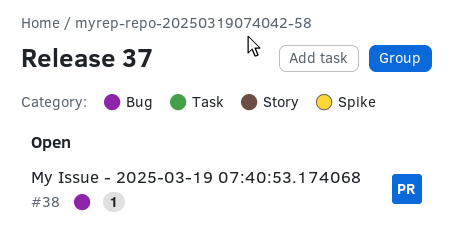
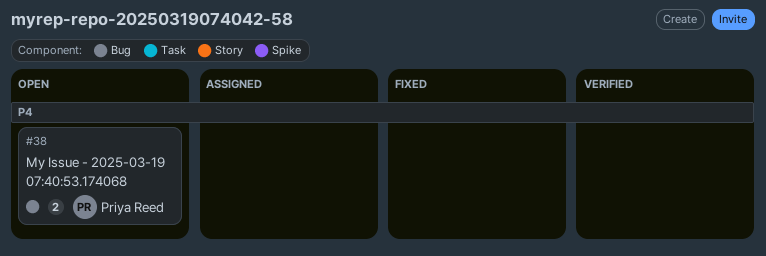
#38, estimate: 1 -> 2

